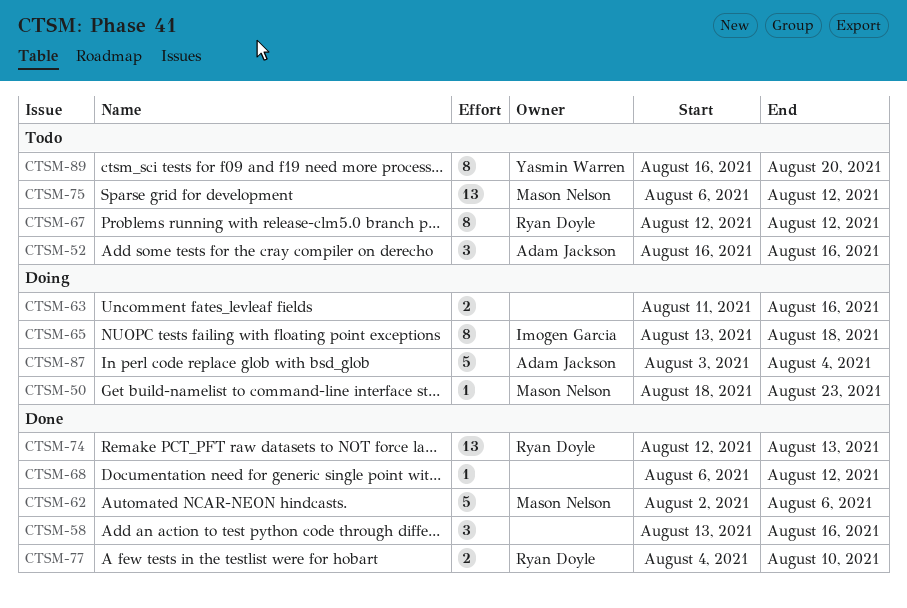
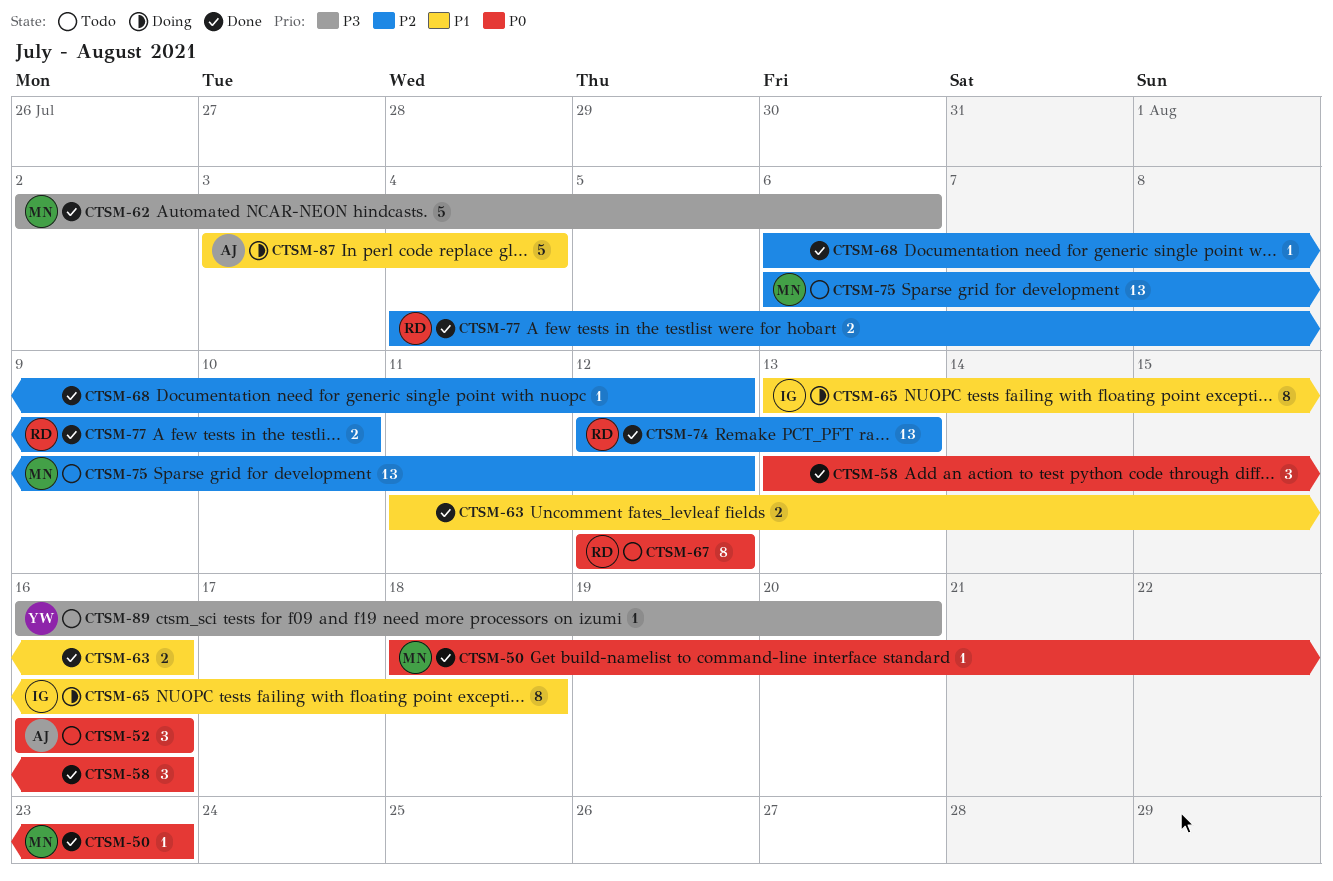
CTSM-50, status: Doing -> Done
CTSM-63, status: Doing -> Done
CTSM-89, estimate: 8 -> 1

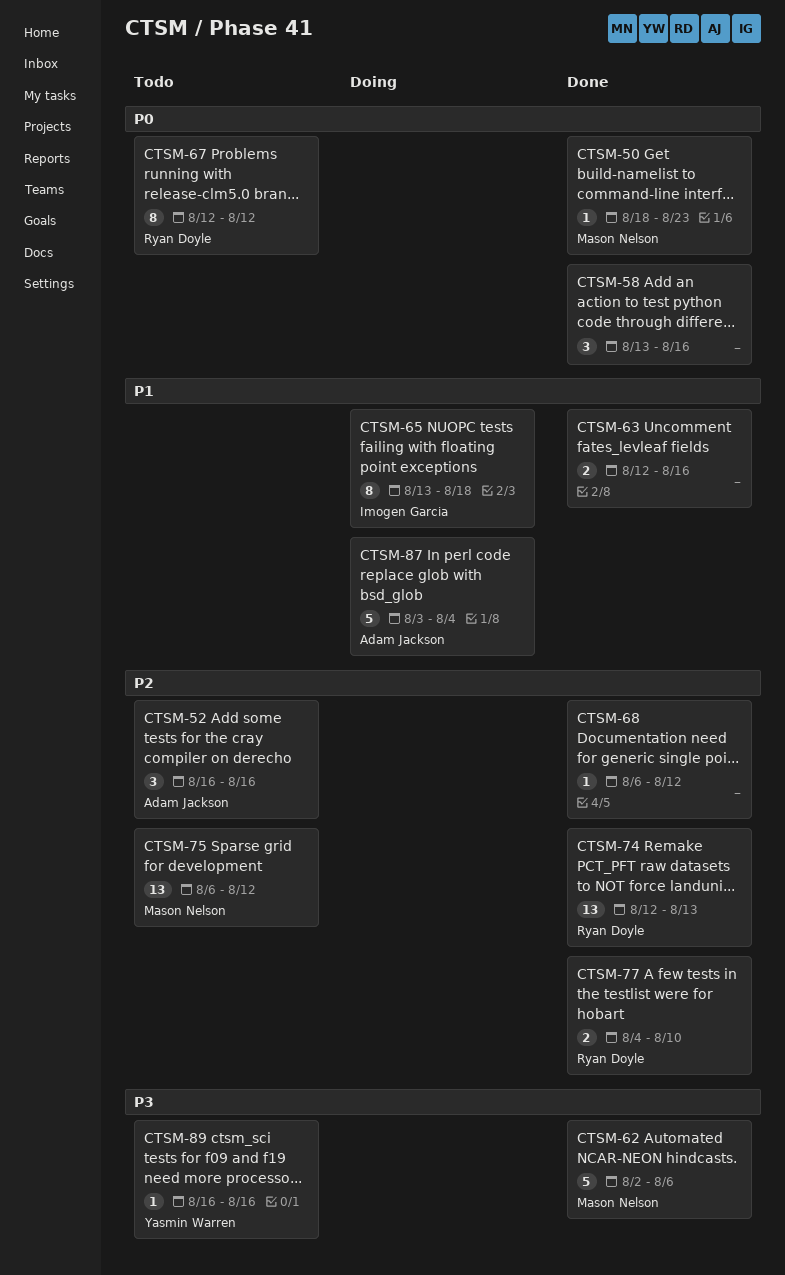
CTSM-52, priority: P0 -> P2
CTSM-63, start: Aug 11 -> Aug 12
CTSM-89, due: Aug 20 -> Aug 16

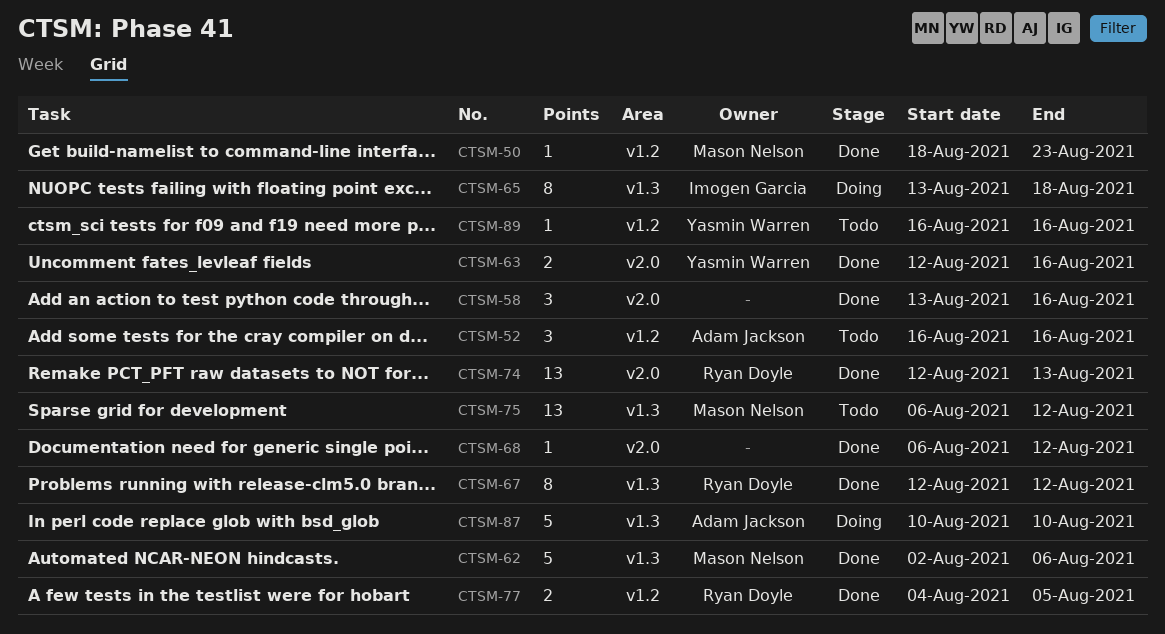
CTSM-63, owner: none -> Yasmin Warren
CTSM-67, status: Todo -> Done
CTSM-77, due: Aug 10 -> Aug 5
CTSM-87, start: Aug 3 -> Aug 10
CTSM-87, due: Aug 4 -> Aug 10

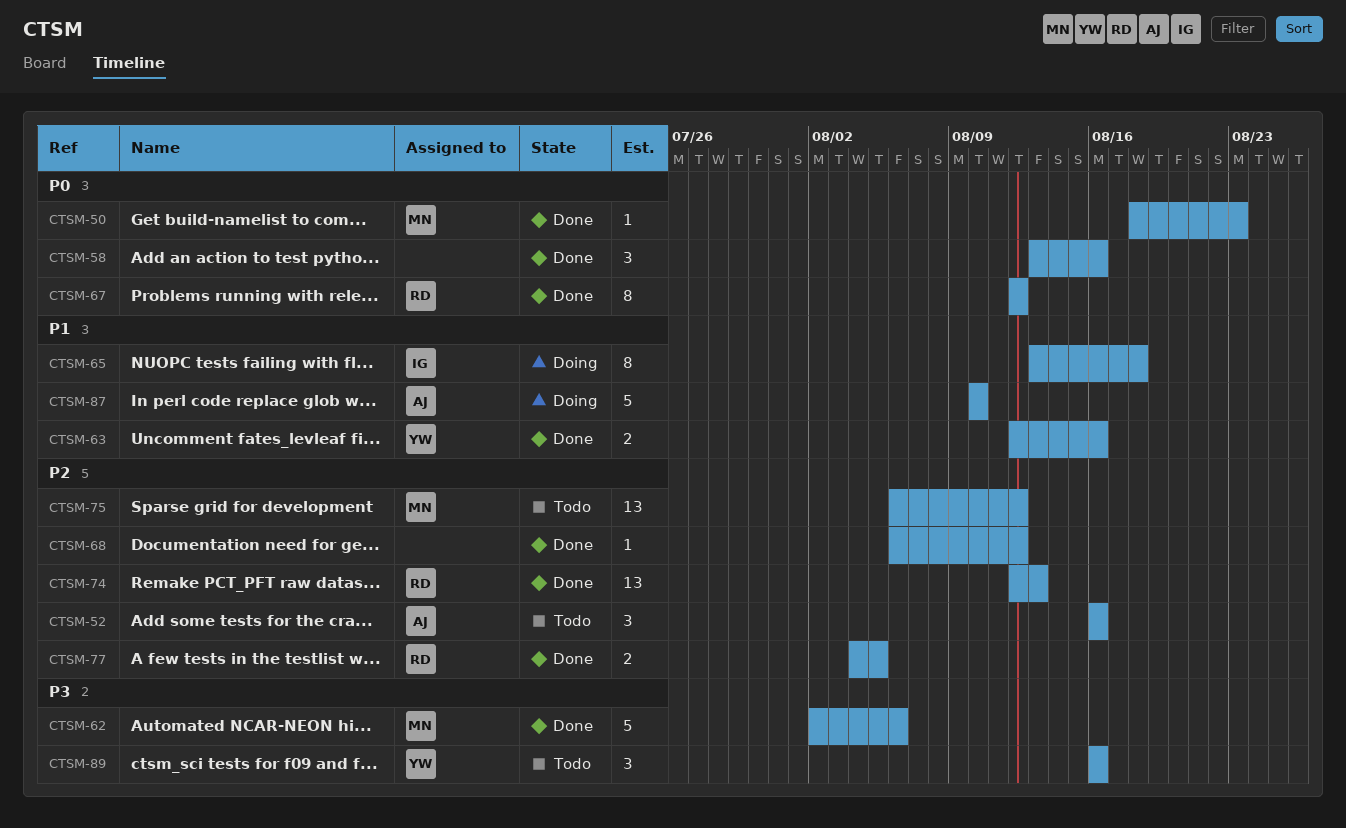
CTSM-89, estimate: 1 -> 3

